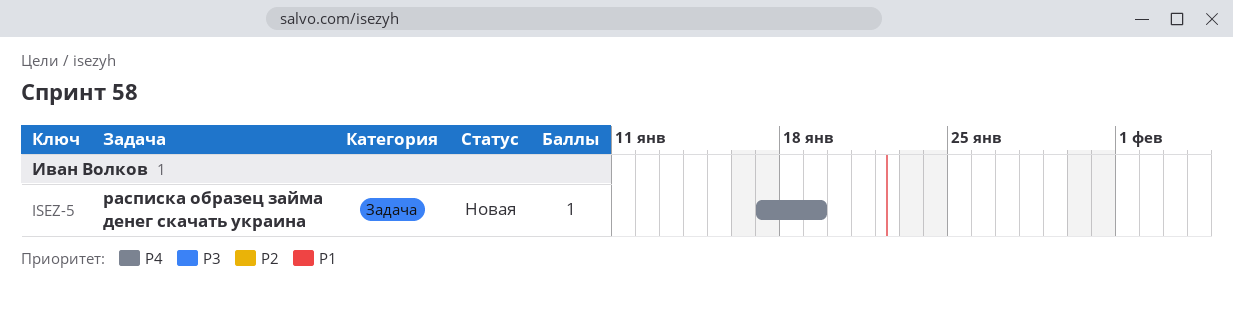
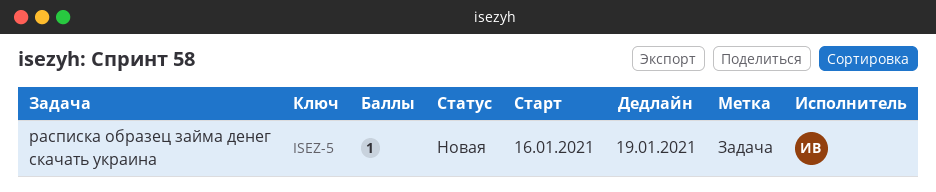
ISEZ-5, start: Jan 17 -> Jan 16

